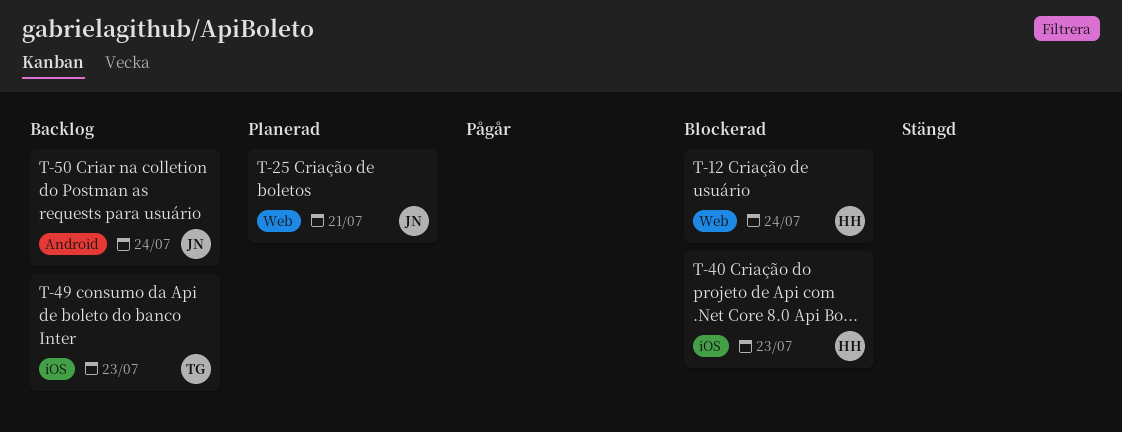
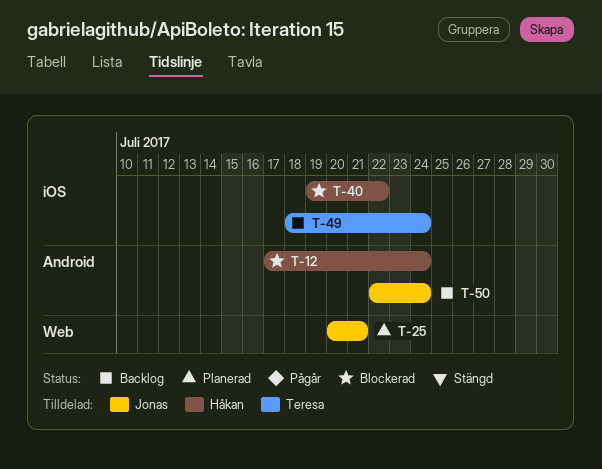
T-12, label: Web -> Android
T-40, due: Jul 23 -> Jul 22
T-49, due: Jul 23 -> Jul 24

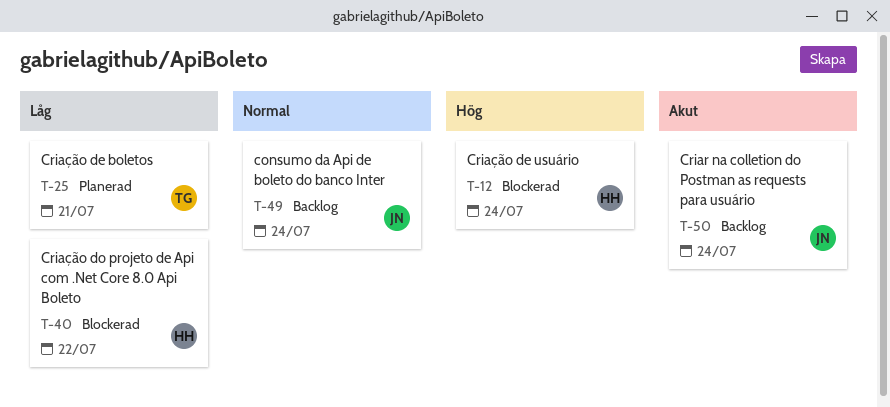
T-25, owner: Jonas -> Teresa
T-49, owner: Teresa -> Jonas

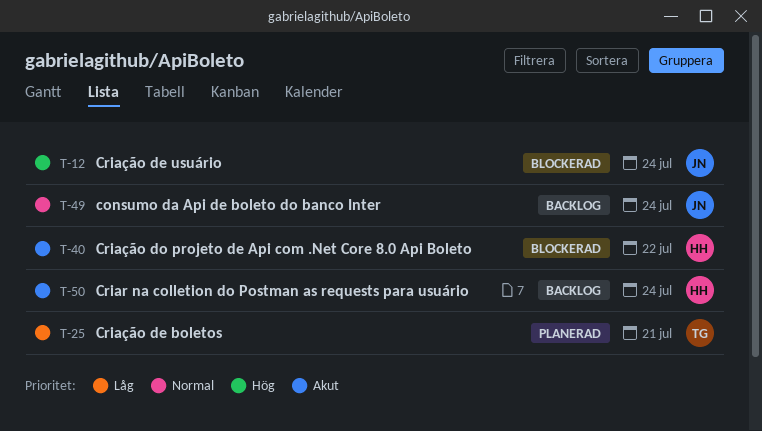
T-12, owner: HH -> JN
T-40, priority: Låg -> Akut
T-50, owner: JN -> HH

